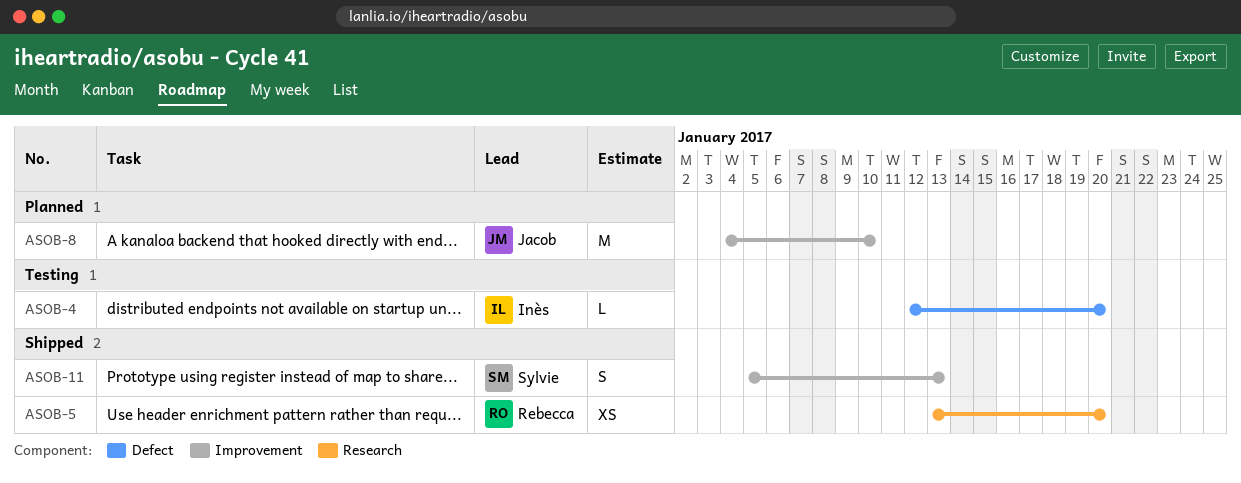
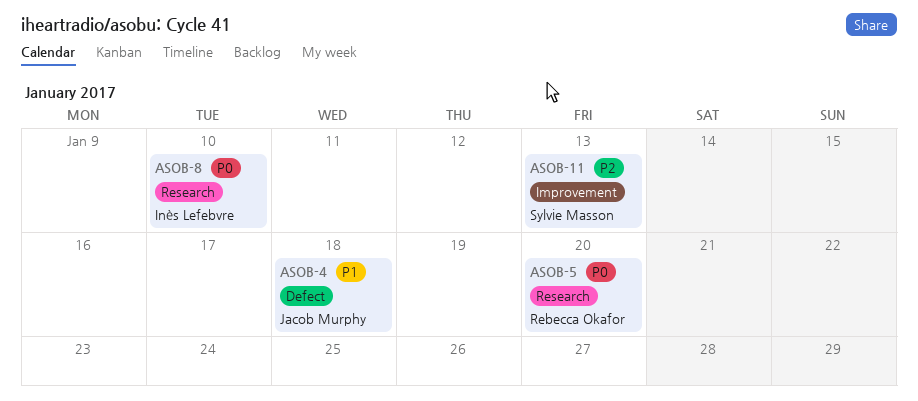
ASOB-4, owner: Inès Lefebvre -> Jacob Murphy
ASOB-4, due: Jan 20 -> Jan 18
ASOB-8, owner: Jacob Murphy -> Inès Lefebvre
ASOB-8, label: Improvement -> Research

